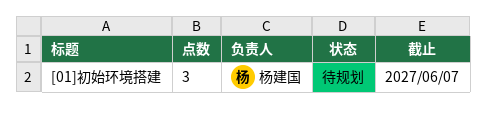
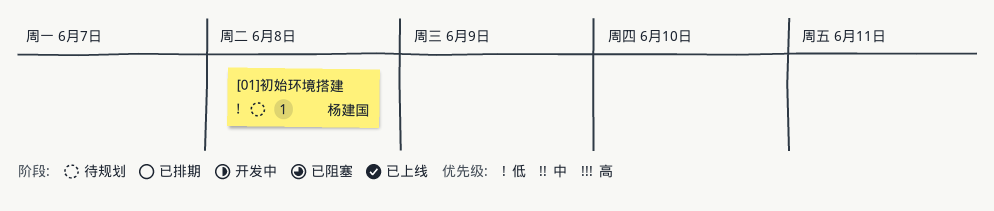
[01]初始环境搭建, estimate: 3 -> 1
[01]初始环境搭建, due: Jun 7 -> Jun 8

